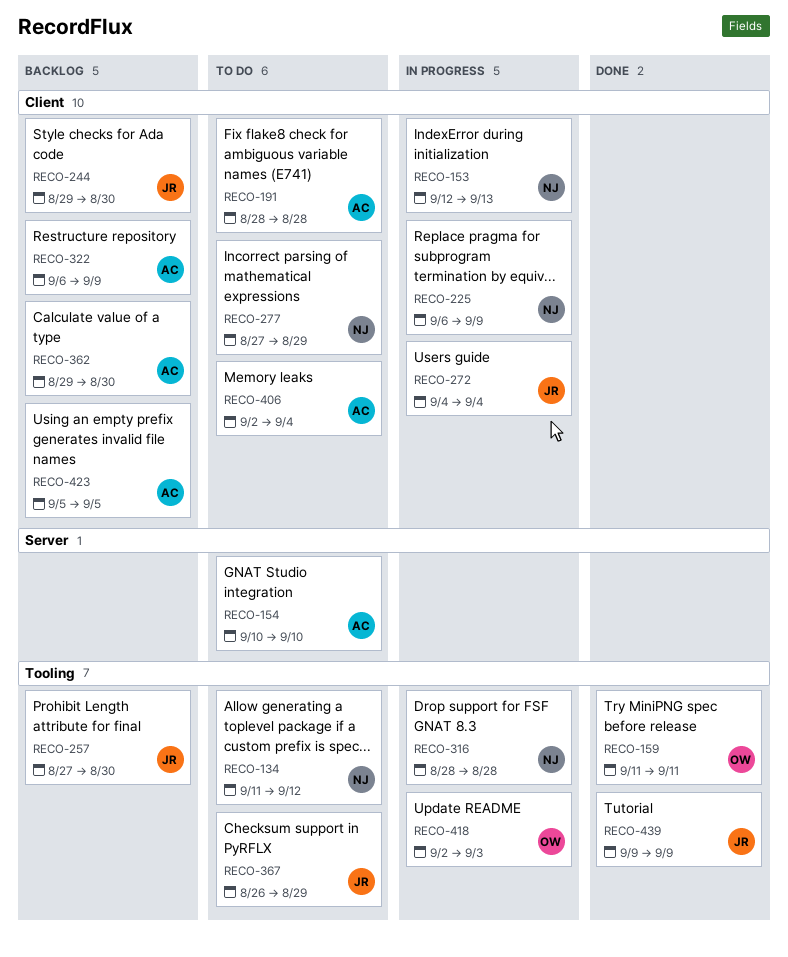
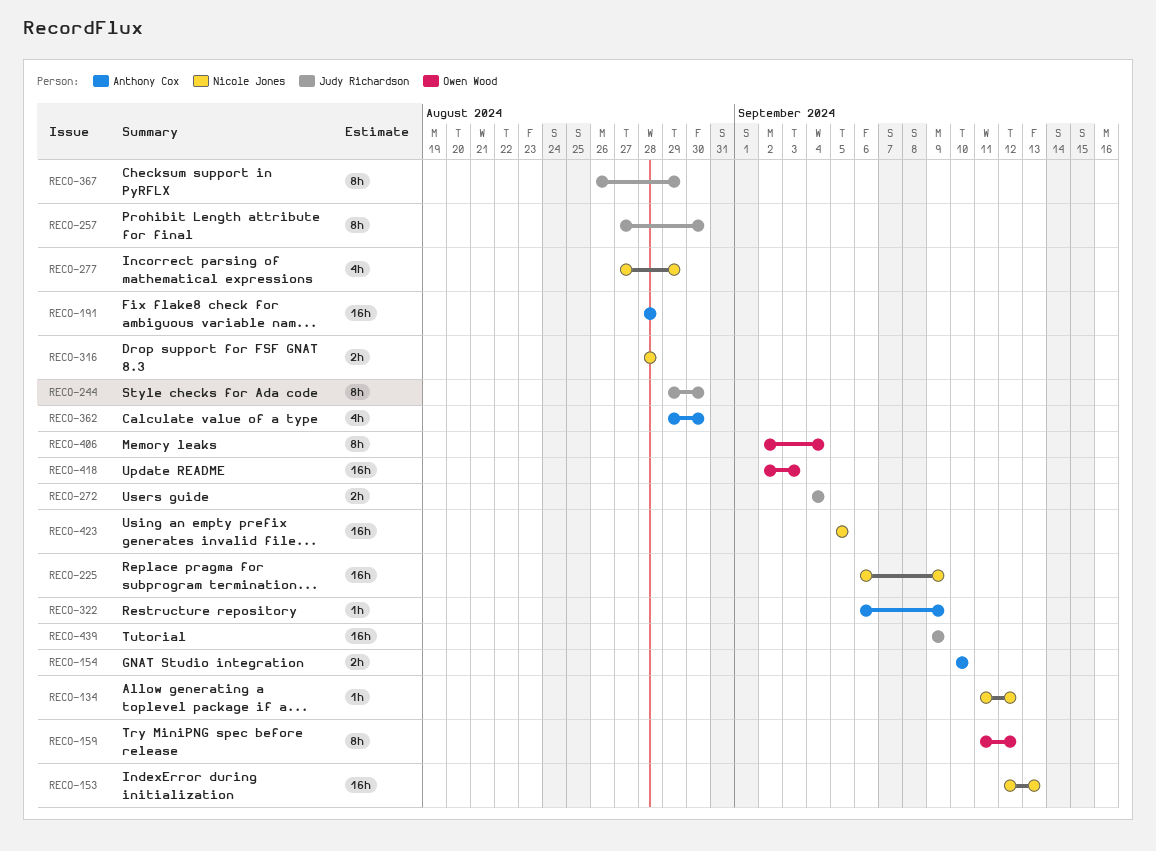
RECO-159, due: Sep 11 -> Sep 12
RECO-406, owner: Anthony Cox -> Owen Wood
RECO-423, owner: Anthony Cox -> Nicole Jones

